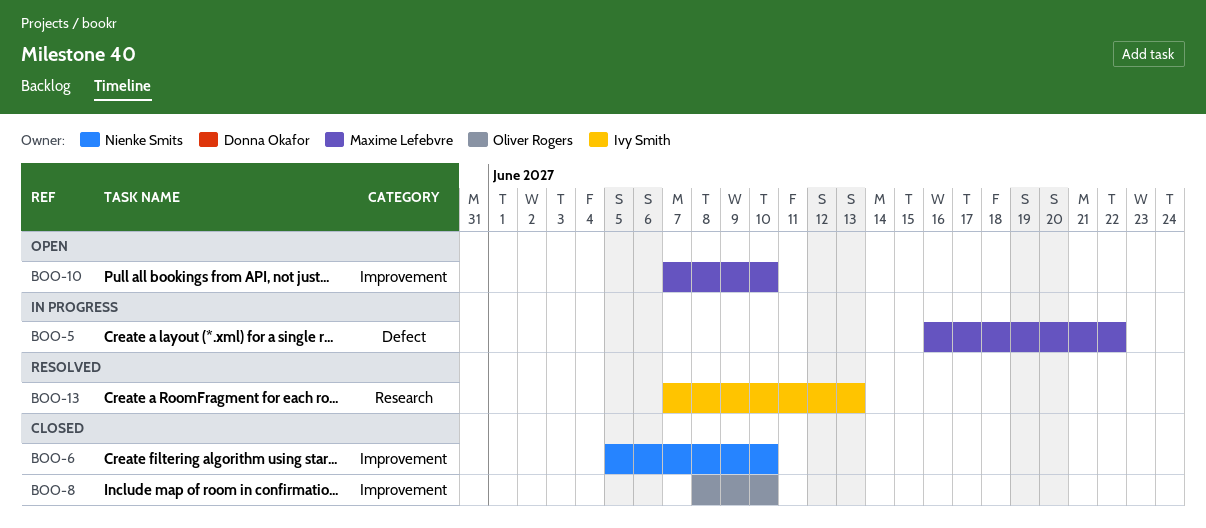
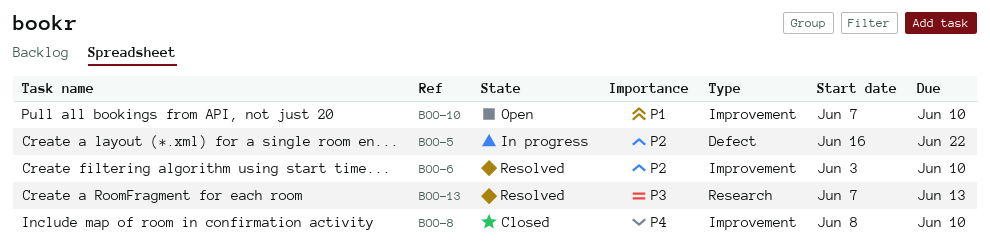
BOO-6, status: Closed -> Resolved
BOO-6, start: Jun 5 -> Jun 3

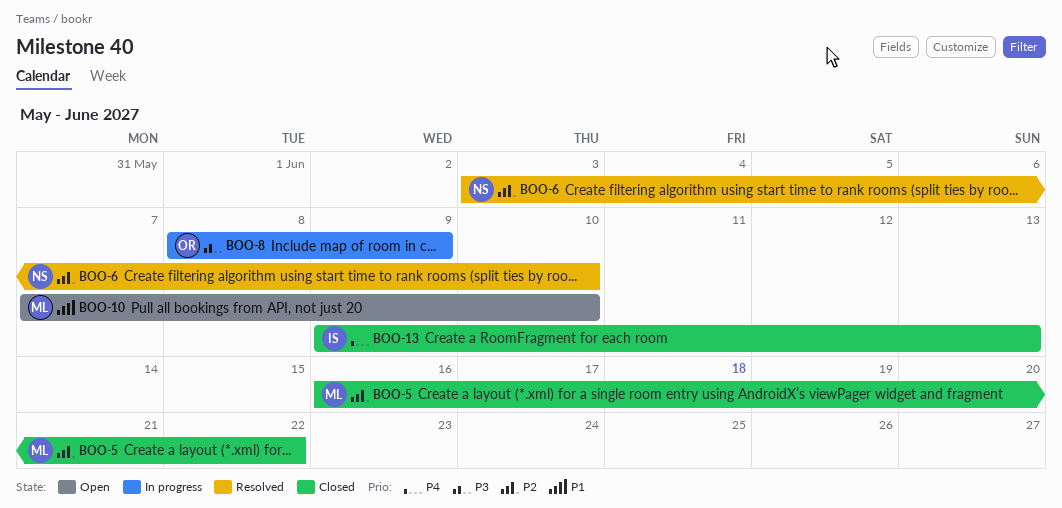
BOO-5, status: In progress -> Closed
BOO-8, status: Closed -> In progress
BOO-8, priority: P4 -> P3
BOO-8, due: Jun 10 -> Jun 9
BOO-13, status: Resolved -> Closed
BOO-13, priority: P3 -> P4
BOO-13, start: Jun 7 -> Jun 9

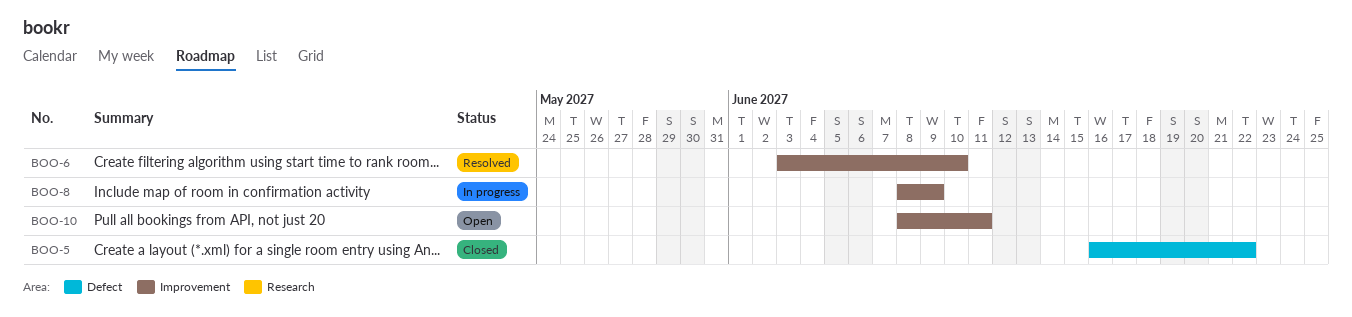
BOO-10, start: Jun 7 -> Jun 8
BOO-10, due: Jun 10 -> Jun 11
BOO-13: present -> none

